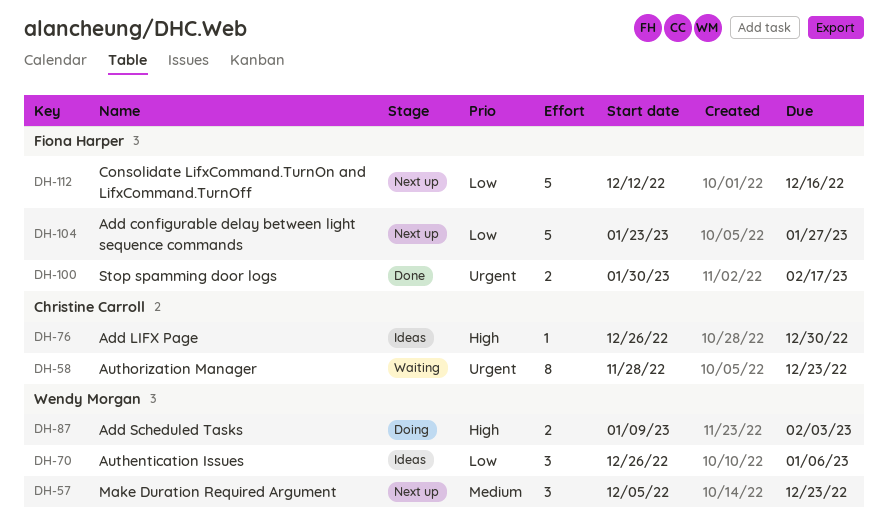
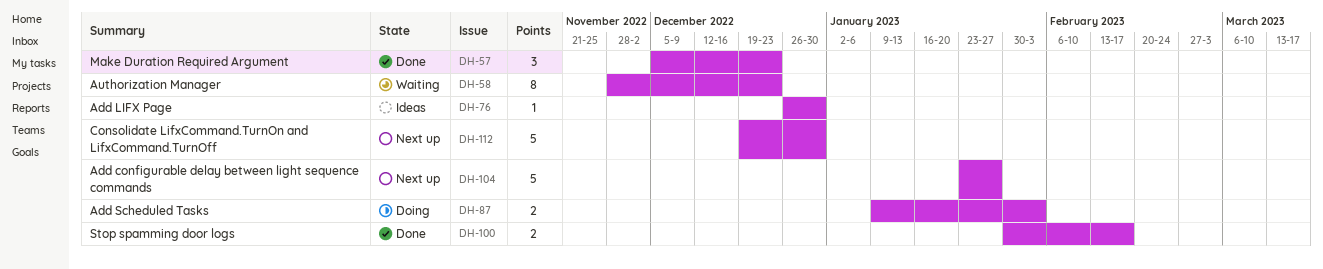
DH-57, status: Next up -> Done
DH-70: present -> none
DH-112, start: Dec 12 -> Dec 19
DH-112, due: Dec 16 -> Dec 30

